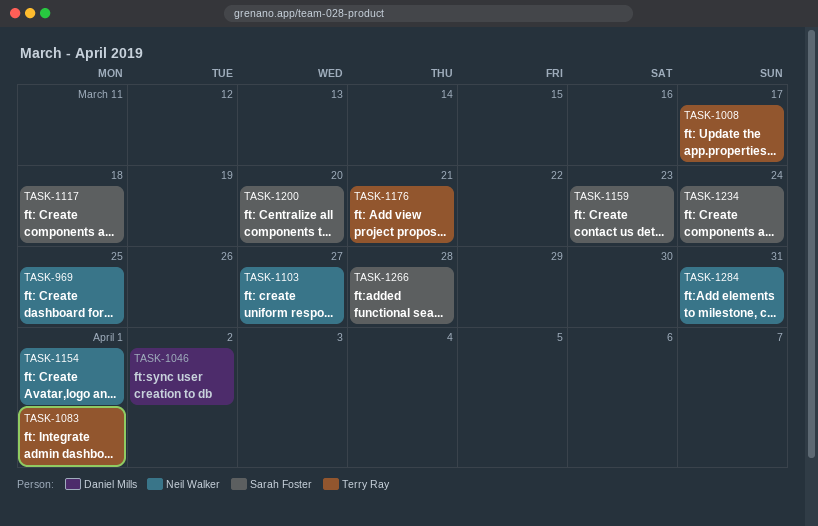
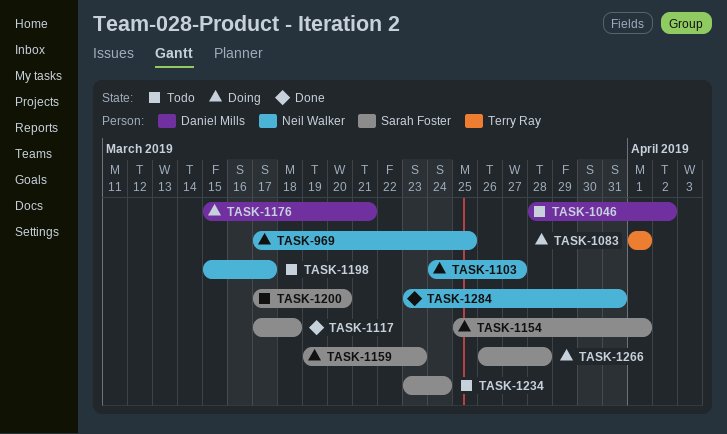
TASK-1008: present -> none
TASK-1154, owner: Neil Walker -> Sarah Foster
TASK-1176, owner: Terry Ray -> Daniel Mills
TASK-1198: none -> present

